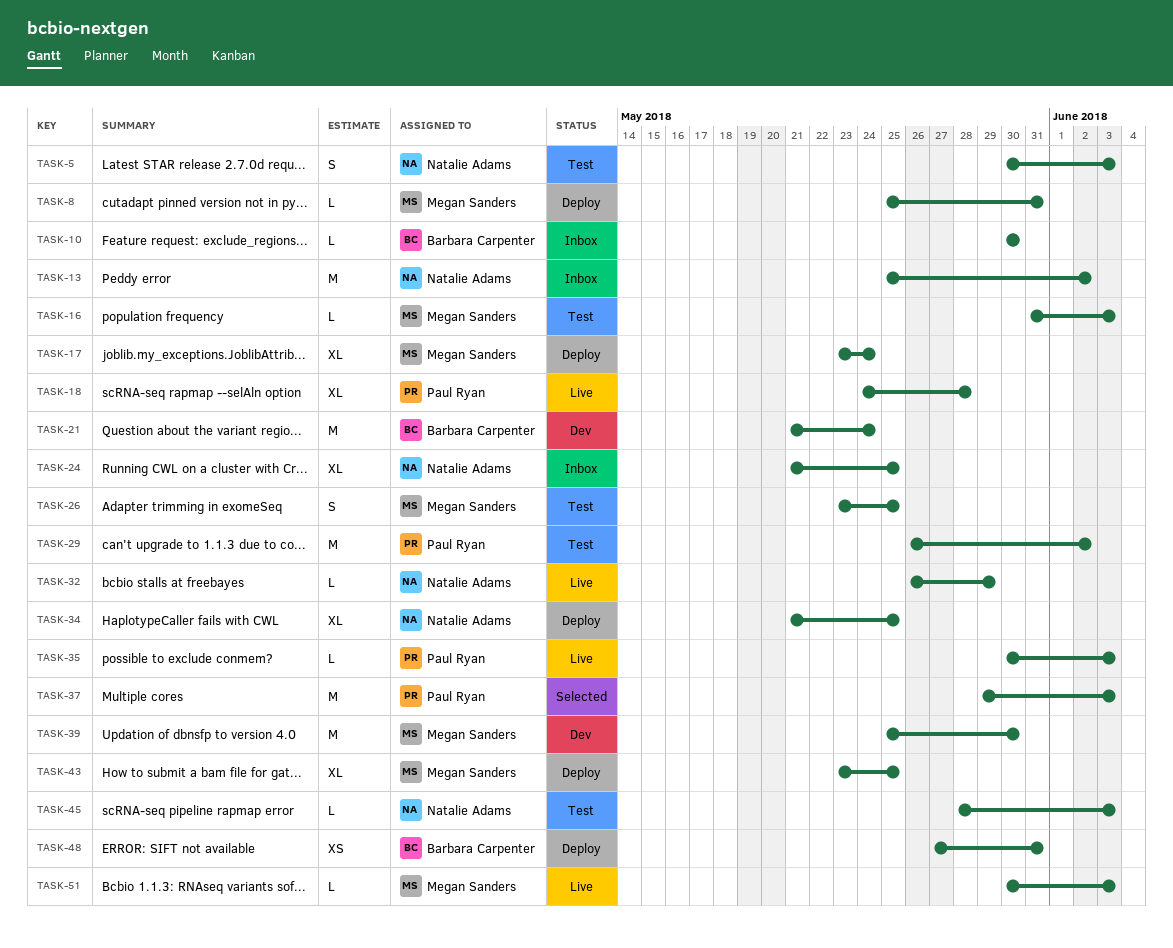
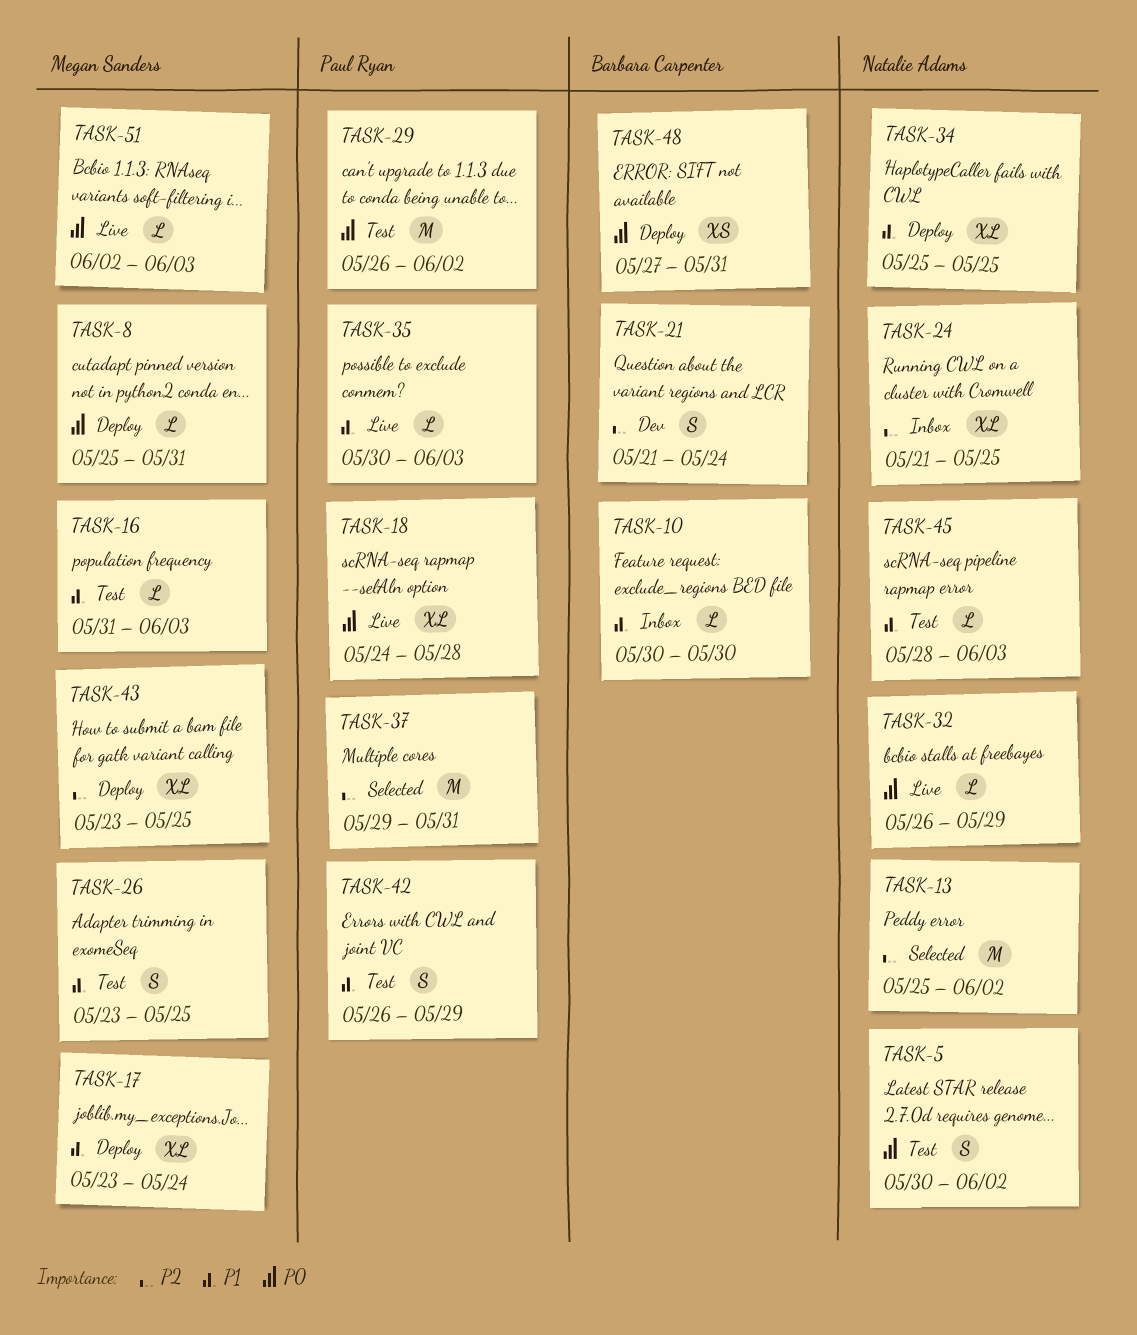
TASK-5, due: Jun 3 -> Jun 2
TASK-13, status: Inbox -> Selected
TASK-21, estimate: M -> S
TASK-34, start: May 21 -> May 25
TASK-37, due: Jun 3 -> May 31
TASK-39: present -> none
TASK-42: none -> present
TASK-51, start: May 30 -> Jun 2

